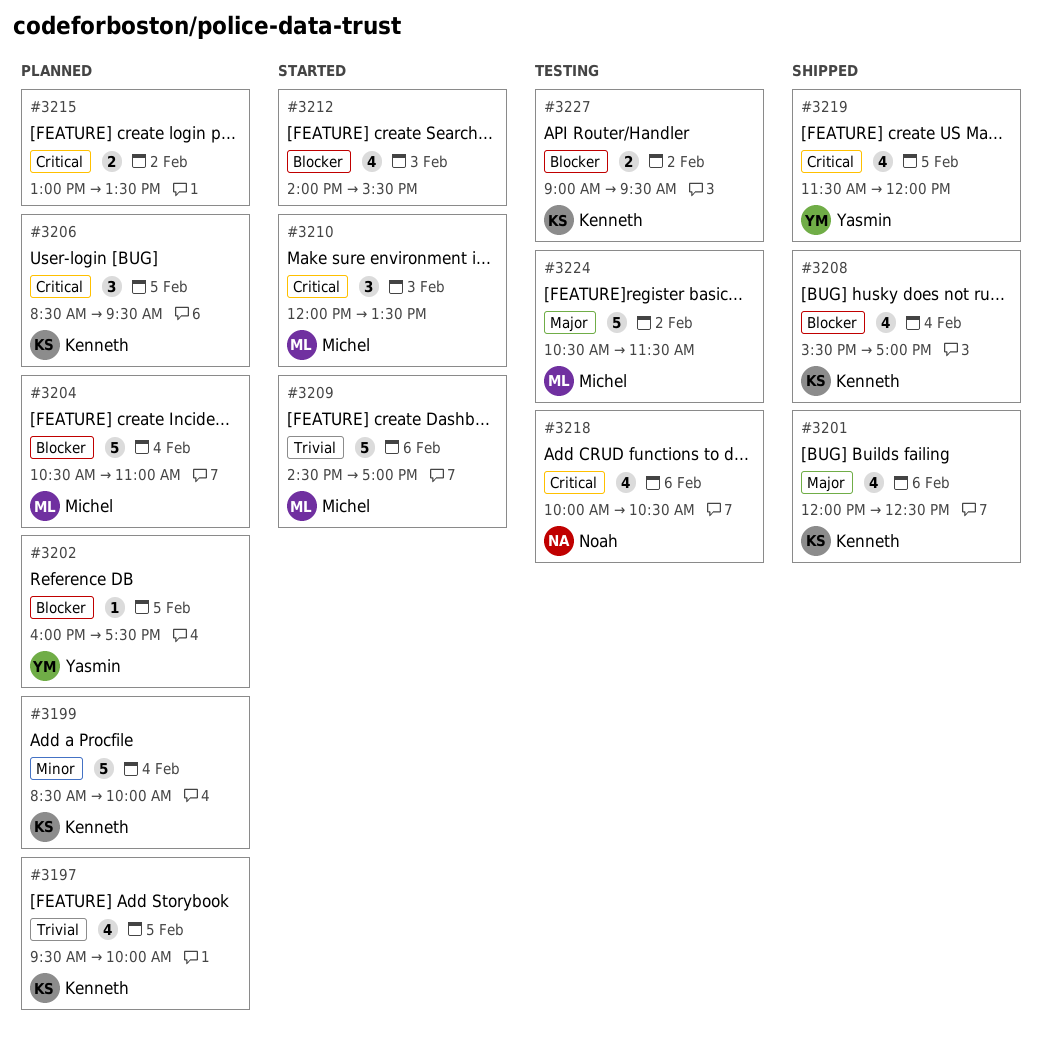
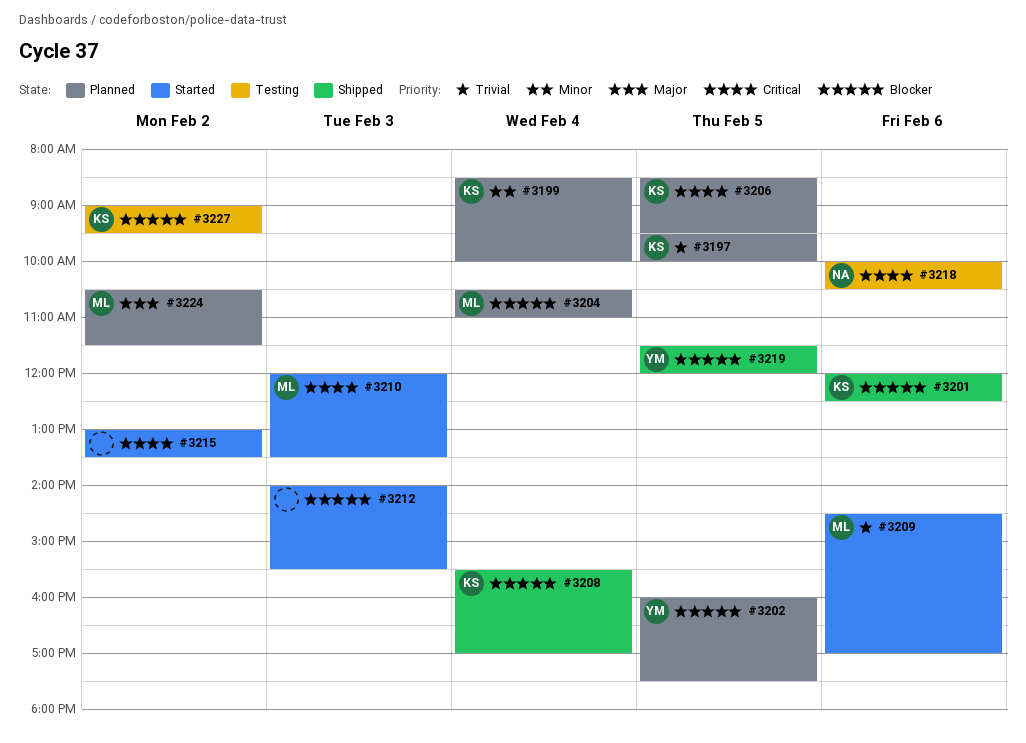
#3201, priority: Major -> Blocker
#3215, status: Planned -> Started
#3219, priority: Critical -> Blocker
#3224, status: Testing -> Planned

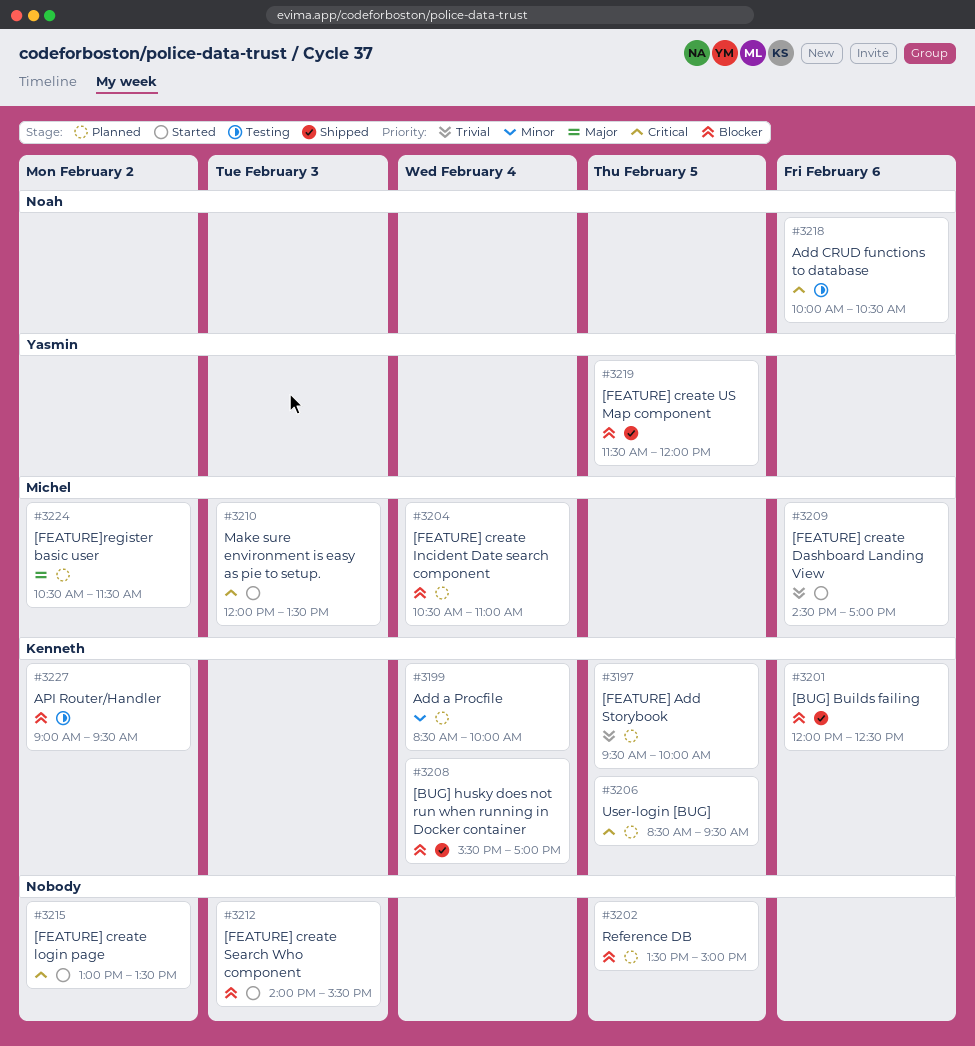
#3202, owner: Yasmin -> none
#3202, begins: 16:00 -> 13:30
#3202, ends: 17:30 -> 15:00

